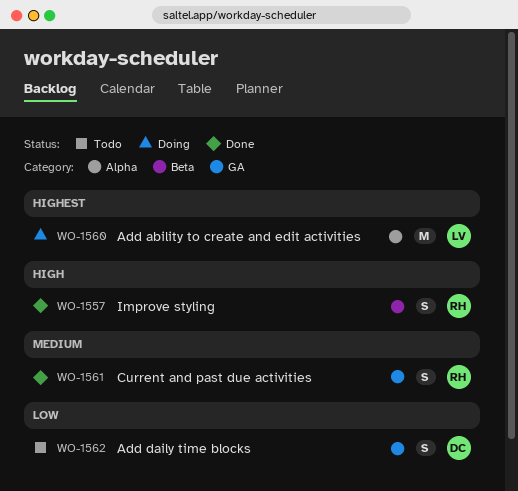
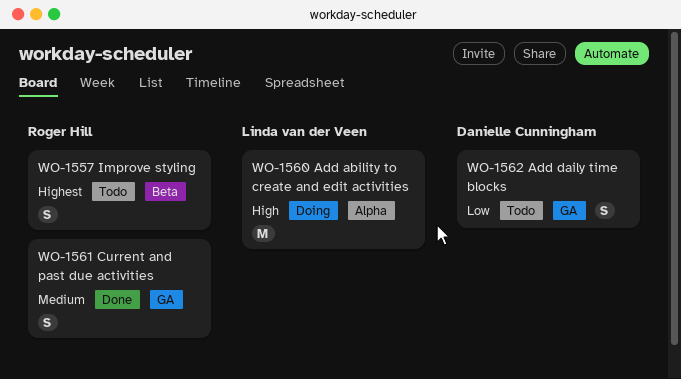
WO-1557, status: Done -> Todo
WO-1557, priority: High -> Highest
WO-1560, priority: Highest -> High

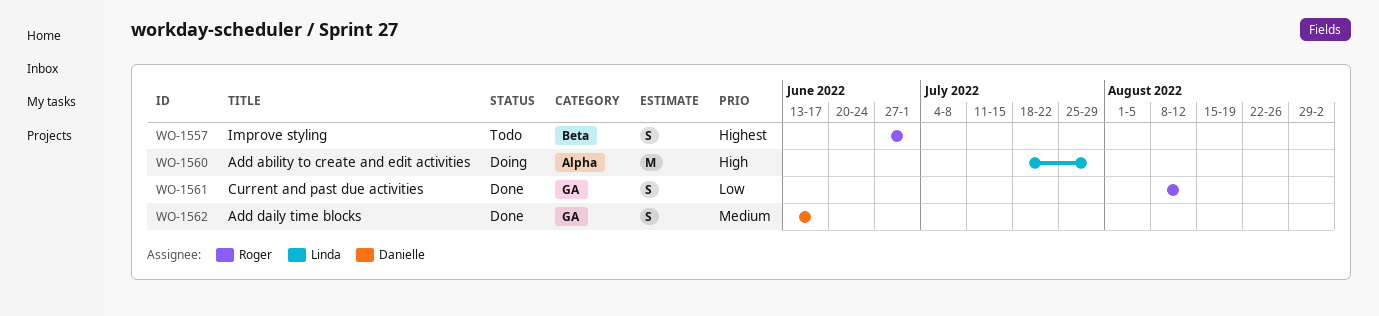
WO-1561, priority: Medium -> Low
WO-1562, status: Todo -> Done
WO-1562, priority: Low -> Medium

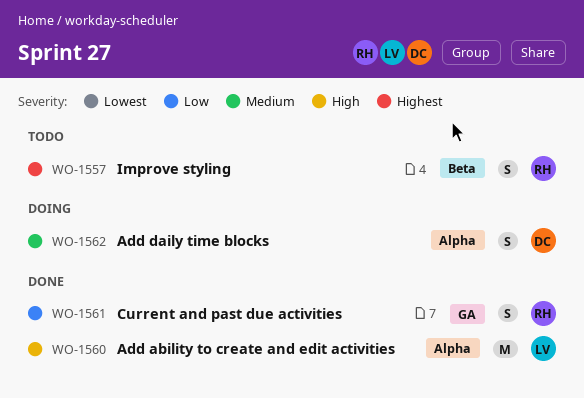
WO-1560, status: Doing -> Done
WO-1562, status: Done -> Doing
WO-1562, label: GA -> Alpha

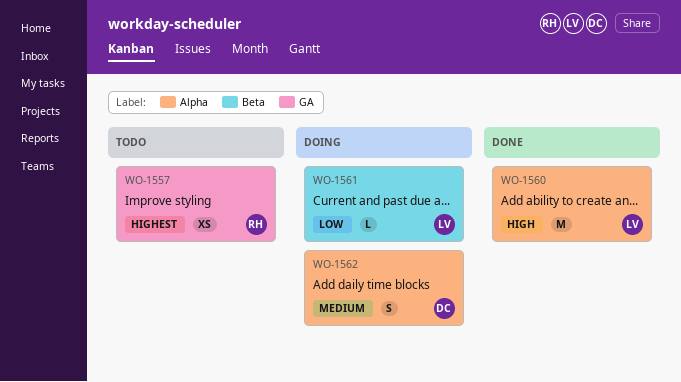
WO-1557, label: Beta -> GA
WO-1557, estimate: S -> XS
WO-1561, status: Done -> Doing
WO-1561, owner: RH -> LV
WO-1561, label: GA -> Beta
WO-1561, estimate: S -> L

